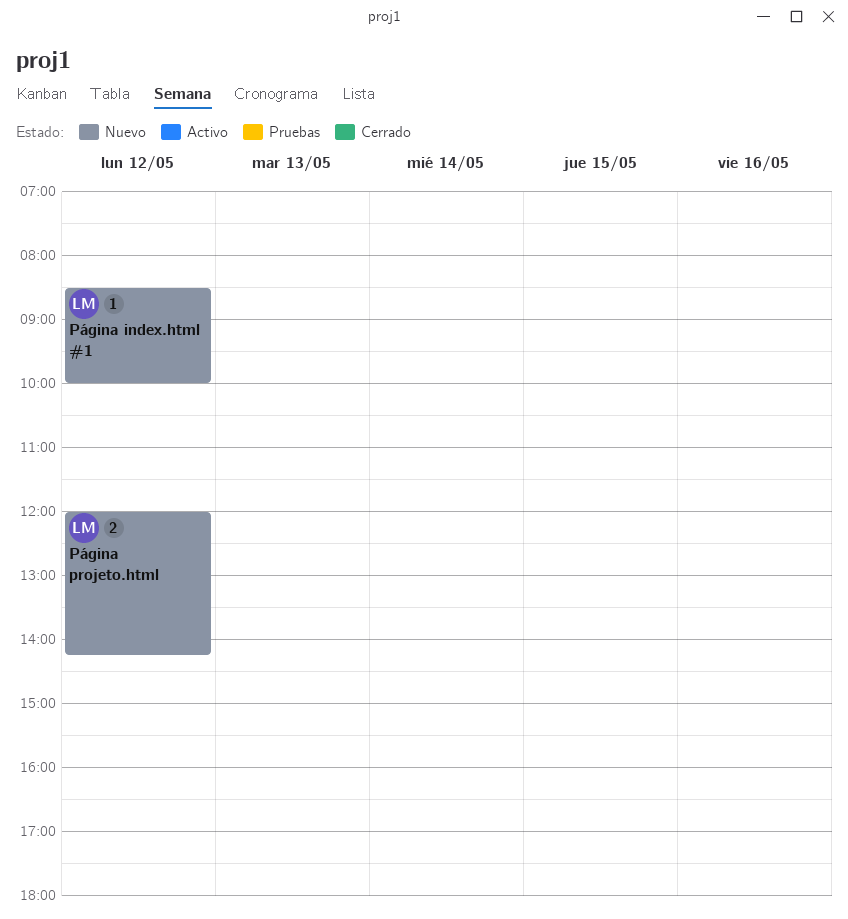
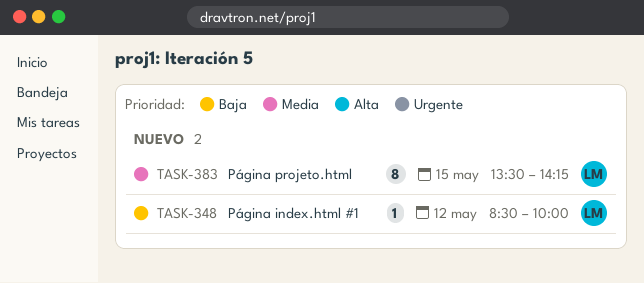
Página projeto.html, estimate: 2 -> 8
Página projeto.html, day: May 12 -> May 15
Página projeto.html, begins: 12:00 -> 13:30

